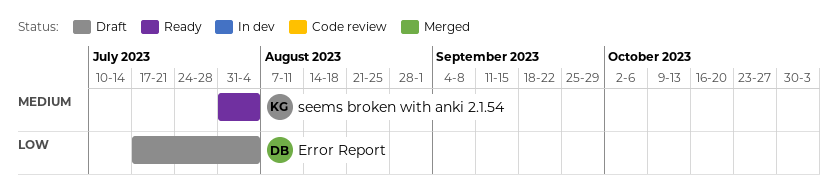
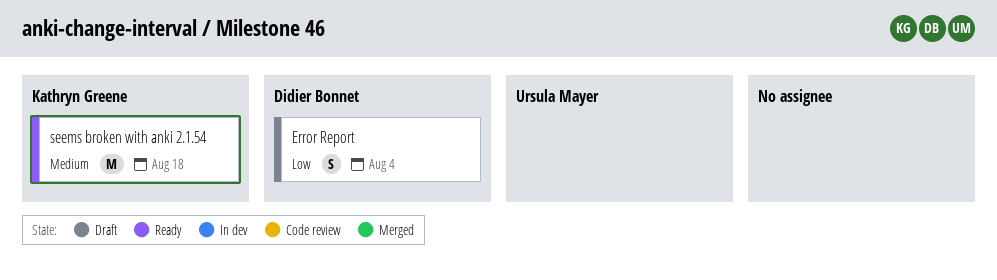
seems broken with anki 2.1.54, due: Aug 4 -> Aug 18

